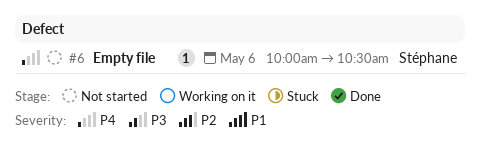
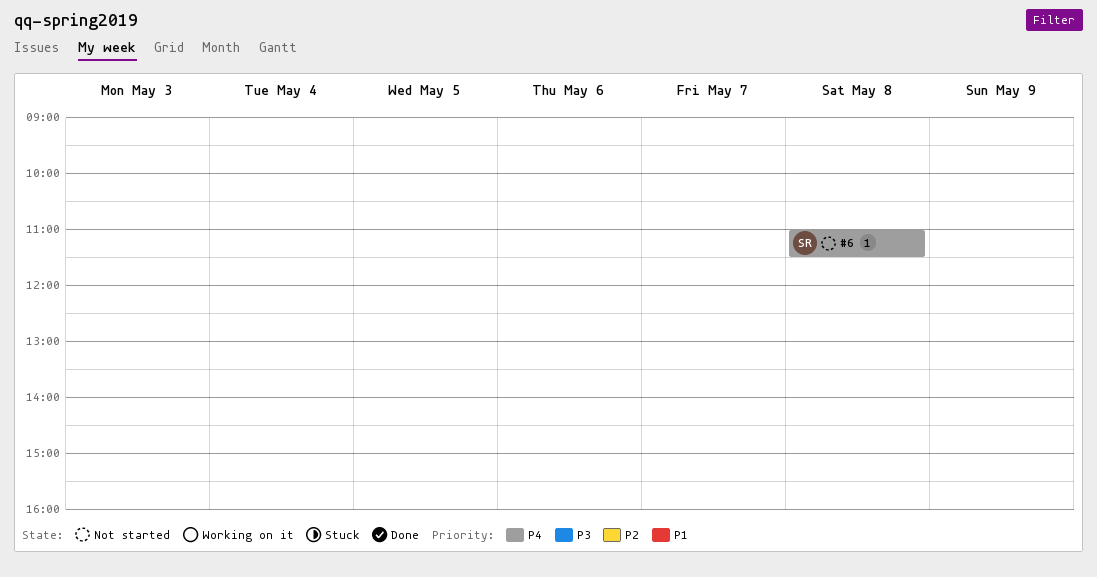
#6, day: May 6 -> May 8
#6, begins: 10:00 -> 11:00
#6, ends: 10:30 -> 11:30

